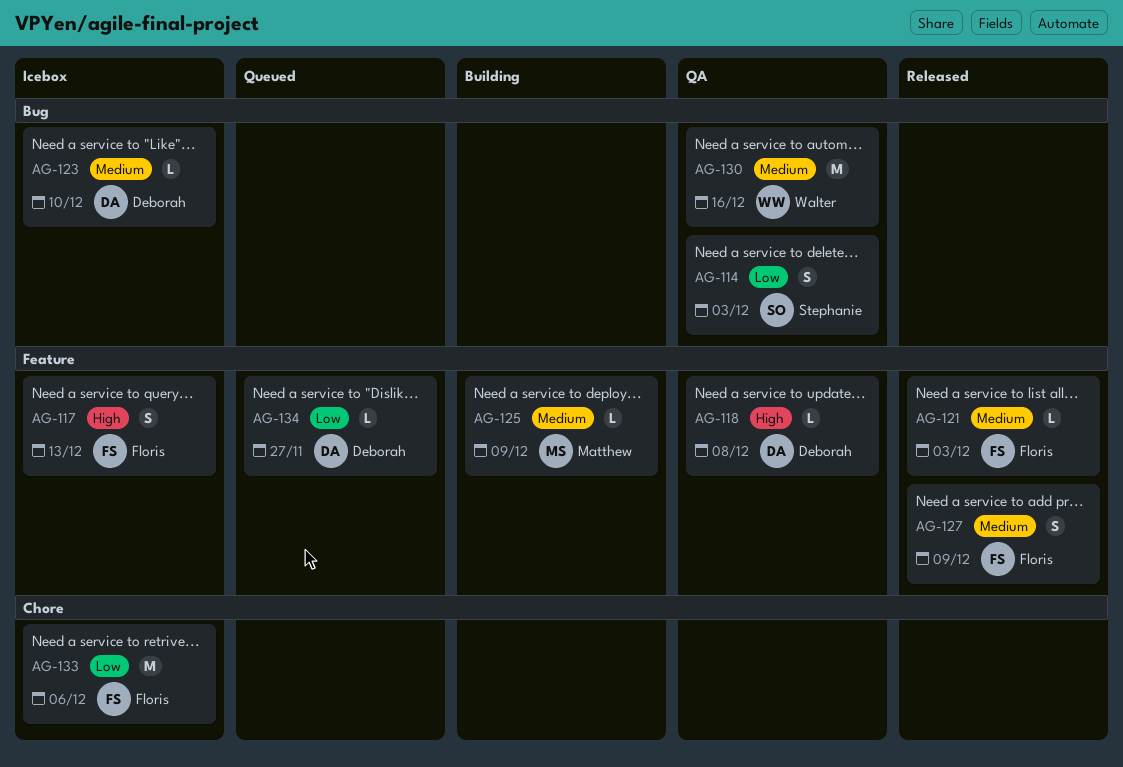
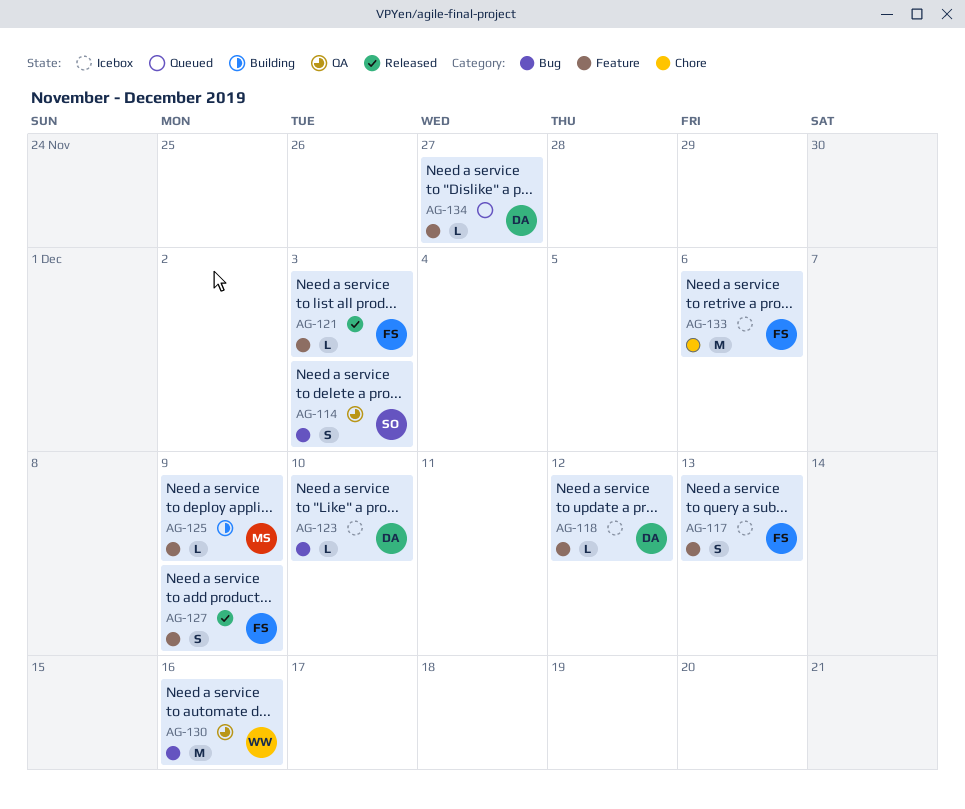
AG-118, status: QA -> Icebox
AG-118, due: Dec 8 -> Dec 12

